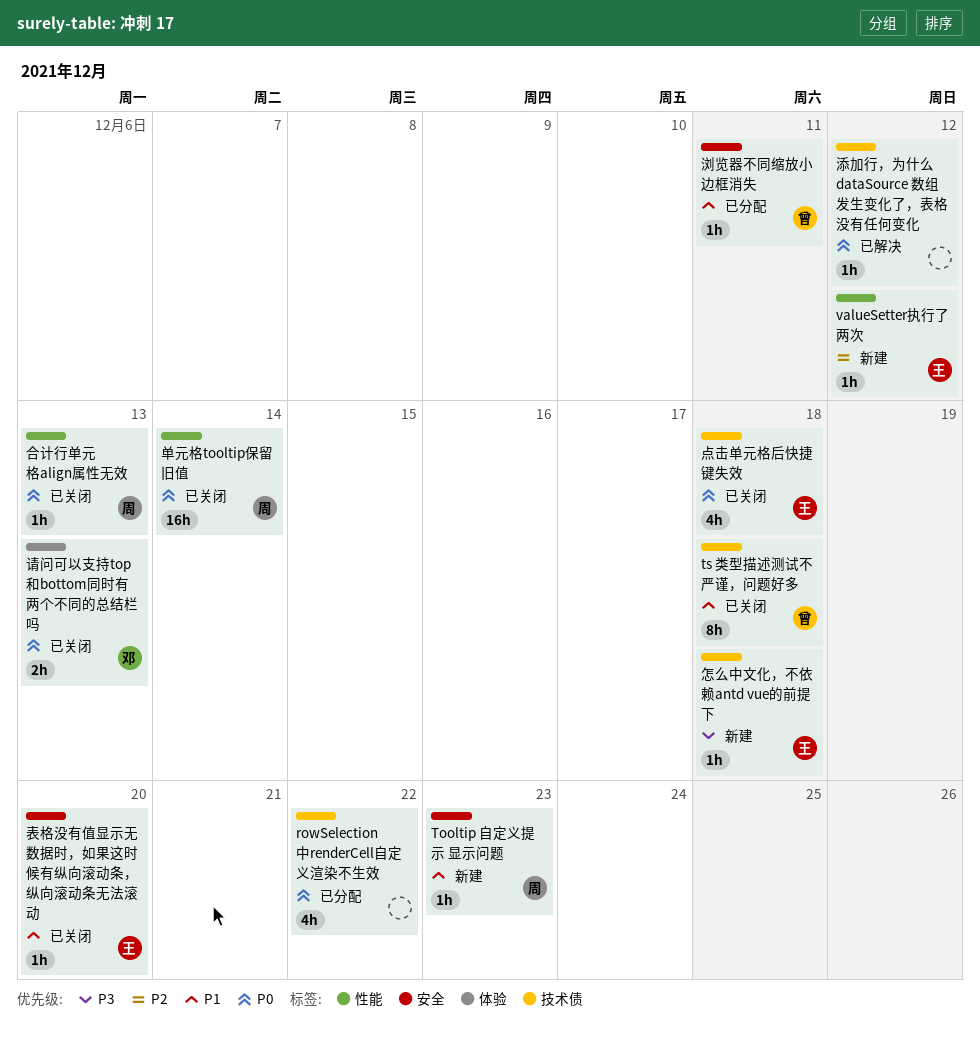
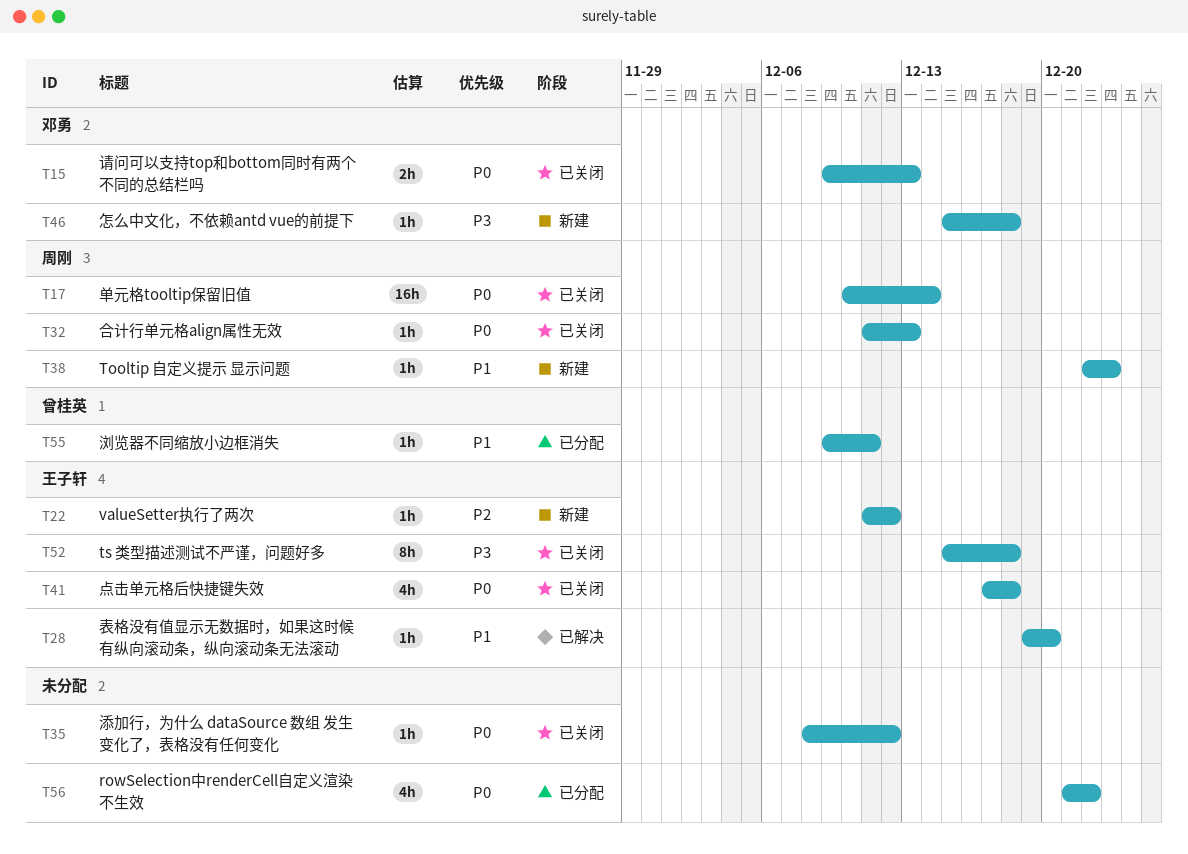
ts 类型描述测试不严谨，问题好多, owner: 曾桂英 -> 王子轩
ts 类型描述测试不严谨，问题好多, priority: P1 -> P3
怎么中文化，不依赖antd vue的前提下, owner: 王子轩 -> 邓勇
添加行，为什么 dataSource 数组 发生变化了，表格没有任何变化, status: 已解决 -> 已关闭
表格没有值显示无数据时，如果这时候有纵向滚动条，纵向滚动条无法滚动, status: 已关闭 -> 已解决

